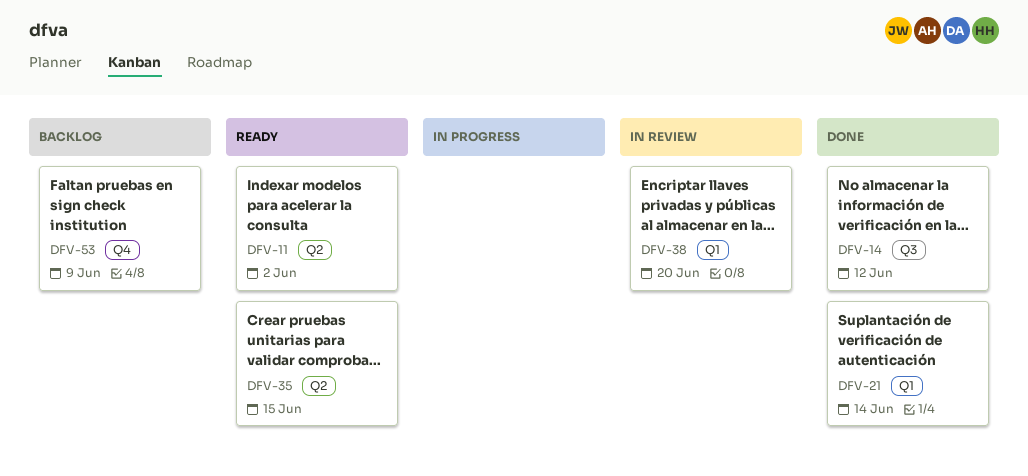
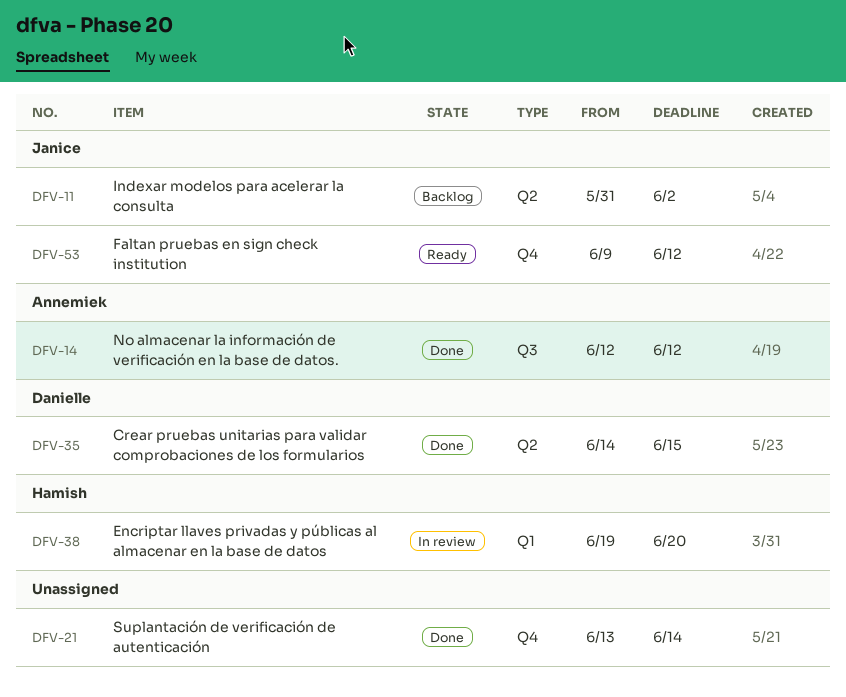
DFV-11, status: Ready -> Backlog
DFV-21, label: Q1 -> Q4
DFV-35, status: Ready -> Done
DFV-53, status: Backlog -> Ready
DFV-53, due: Jun 9 -> Jun 12

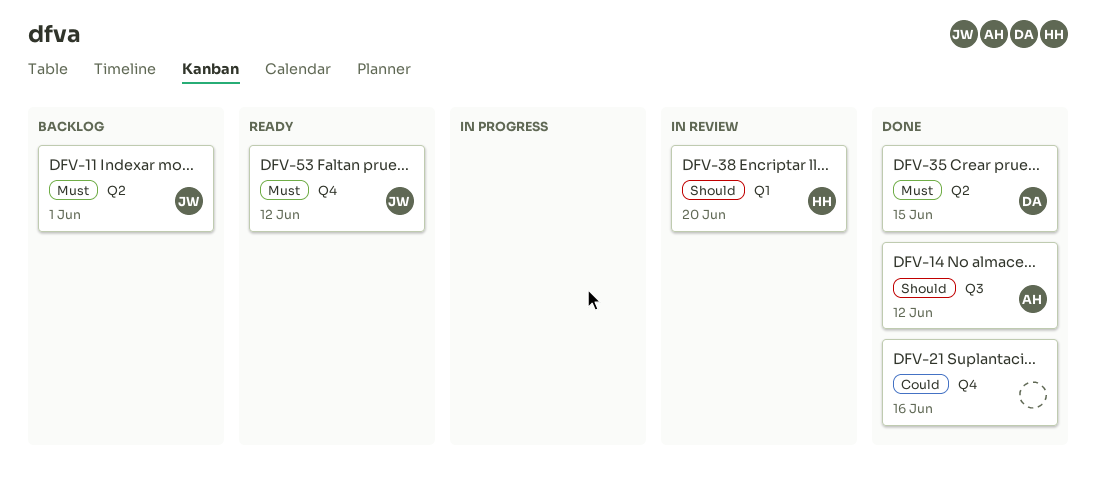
DFV-11, due: Jun 2 -> Jun 1
DFV-21, due: Jun 14 -> Jun 16

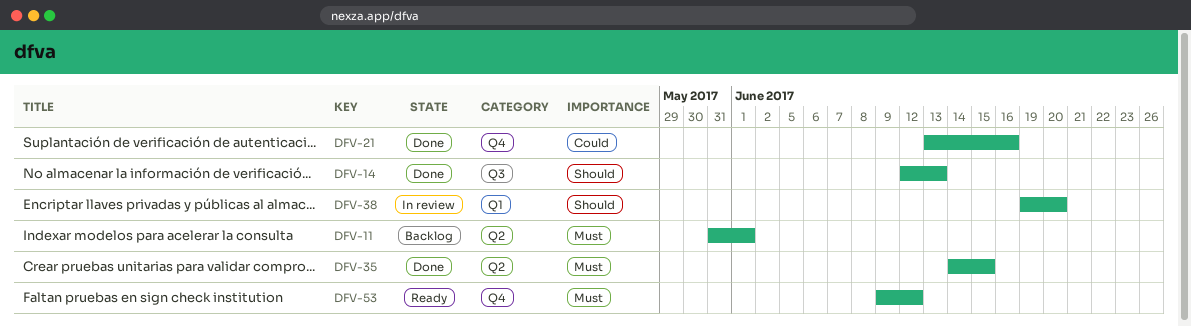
DFV-14, due: Jun 12 -> Jun 13

